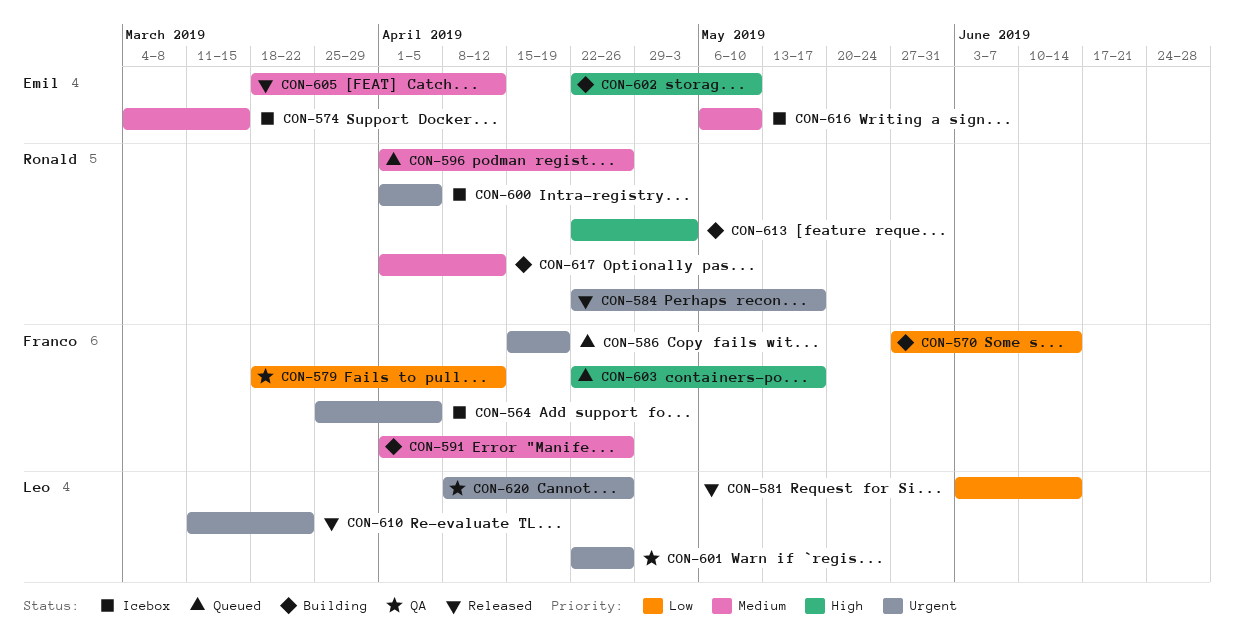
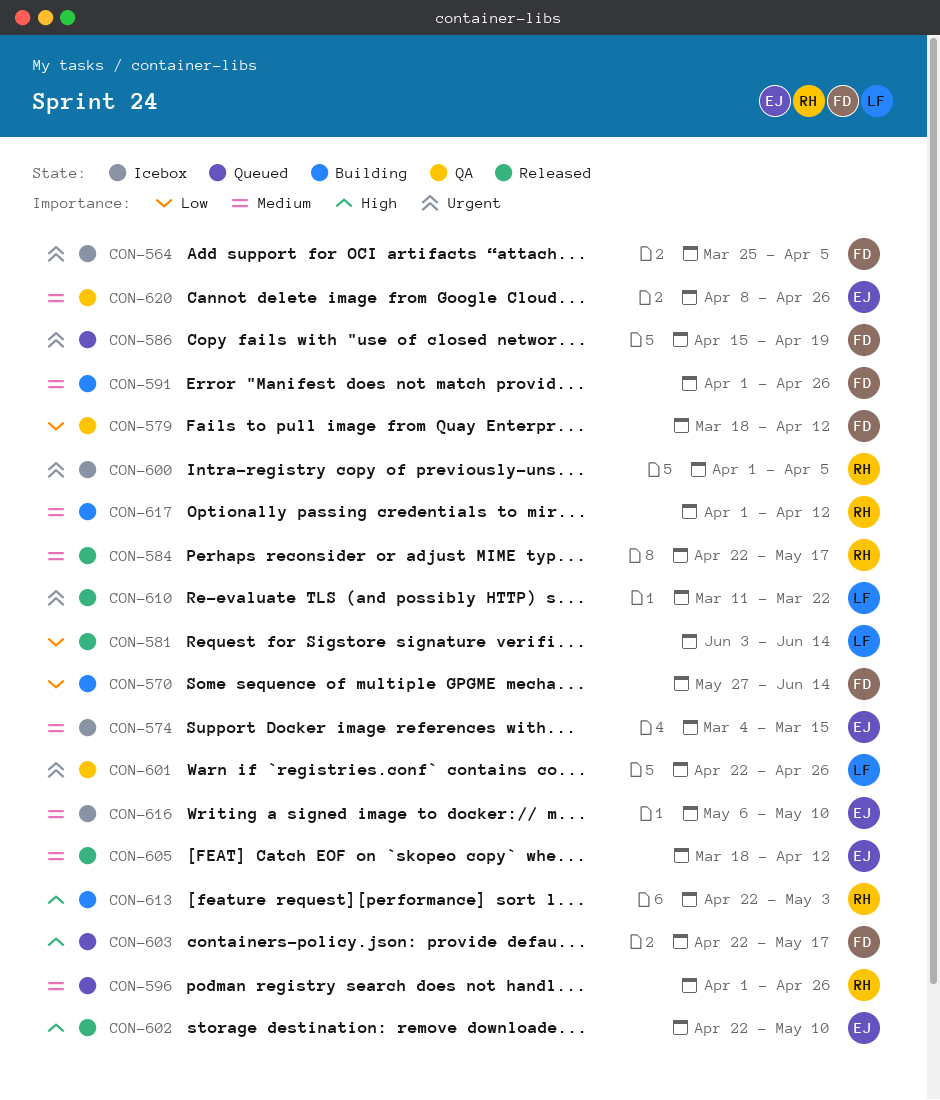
CON-584, priority: Urgent -> Medium
CON-602, status: Building -> Released
CON-620, owner: Leo -> Emil
CON-620, priority: Urgent -> Medium

